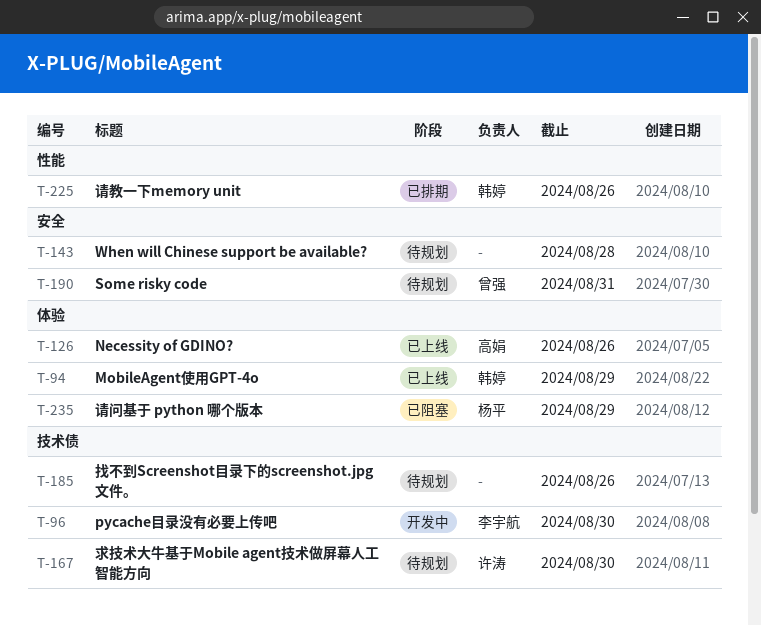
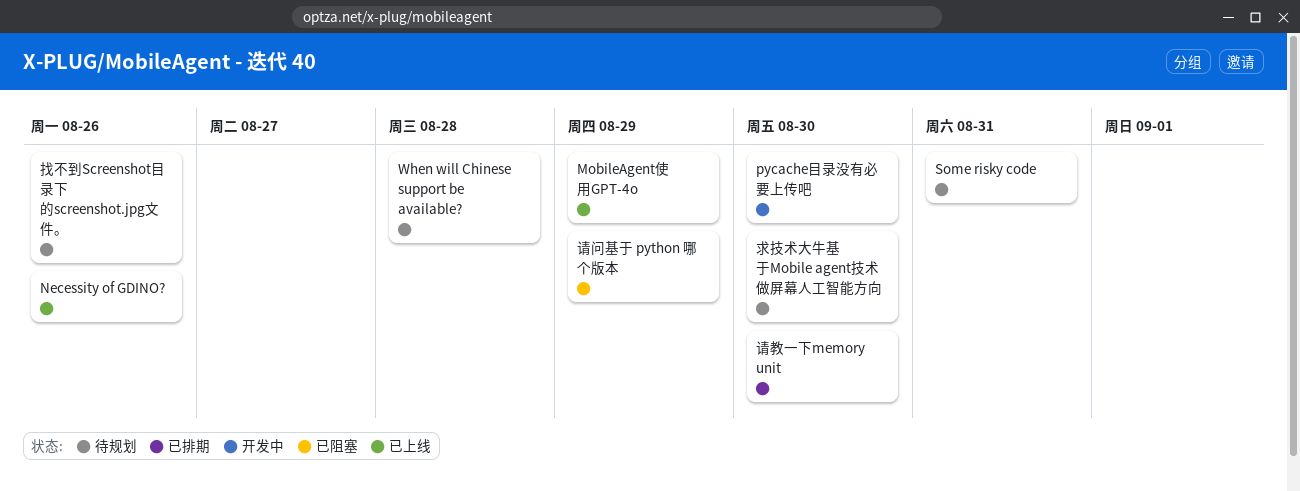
请教一下memory unit, due: Aug 26 -> Aug 30

